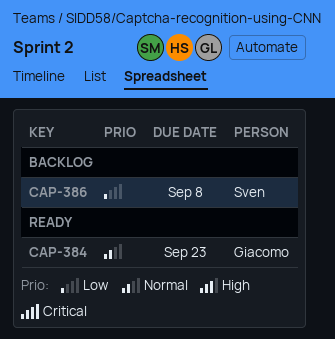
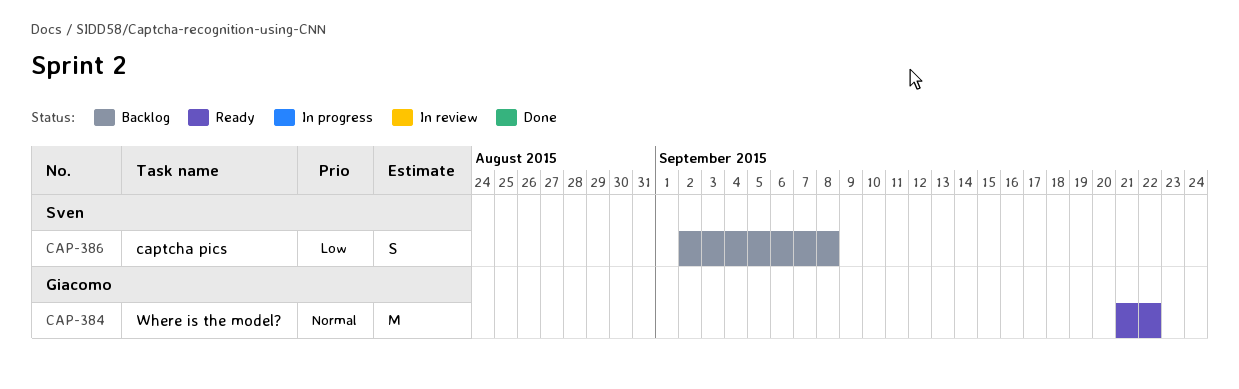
CAP-384, due: Sep 23 -> Sep 22

